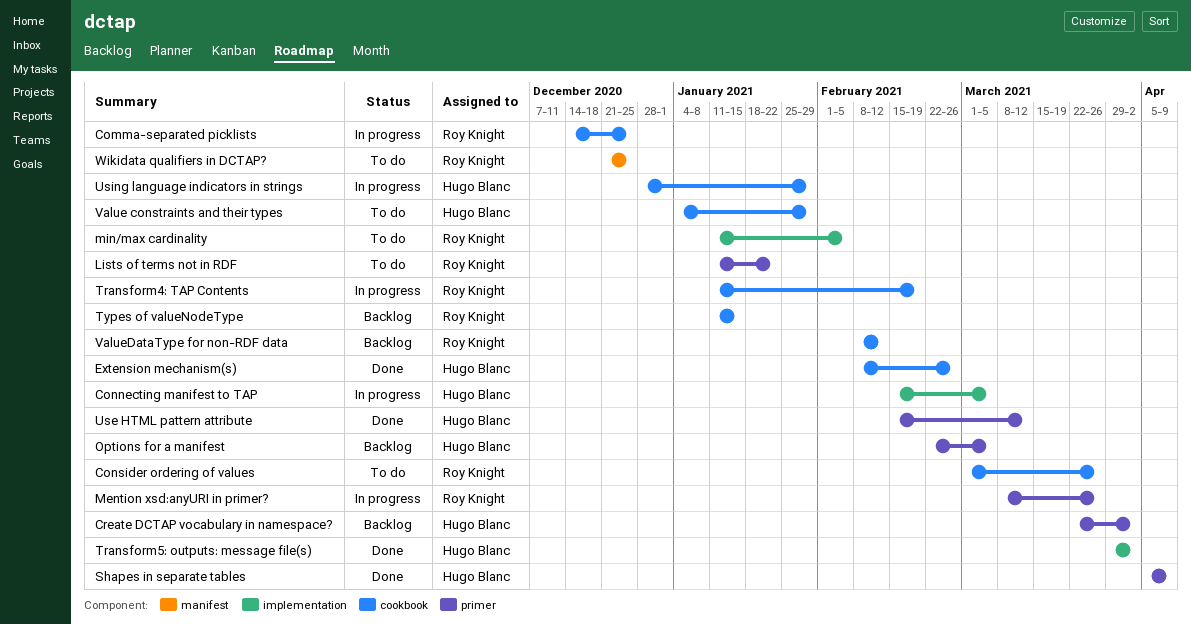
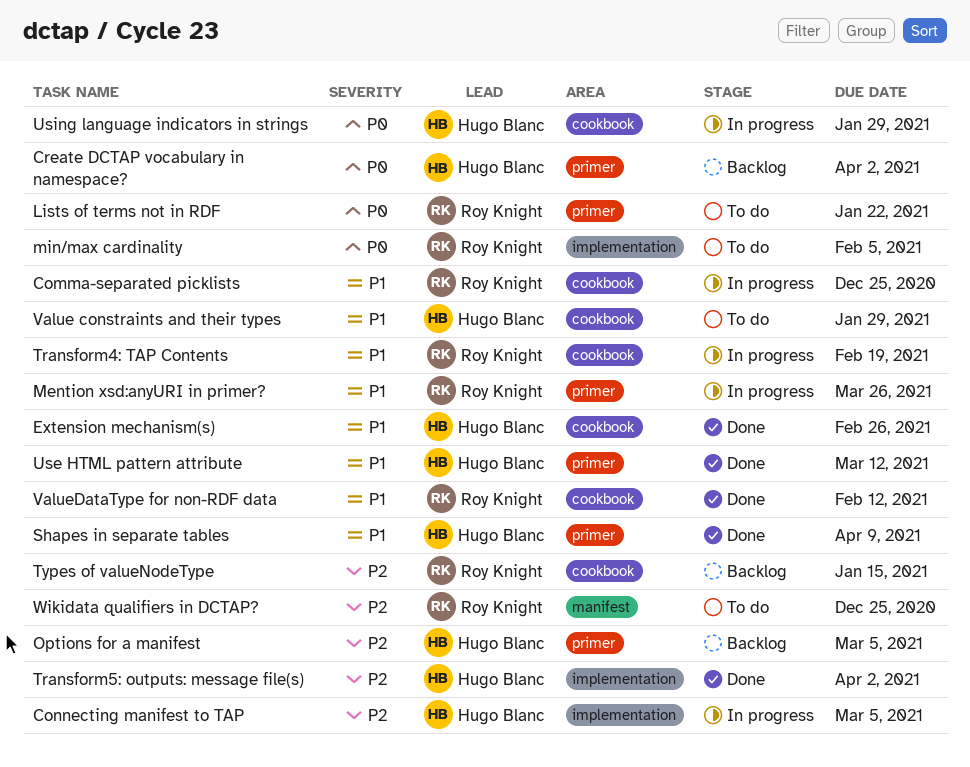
Consider ordering of values: present -> none
ValueDataType for non-RDF data, status: Backlog -> Done

